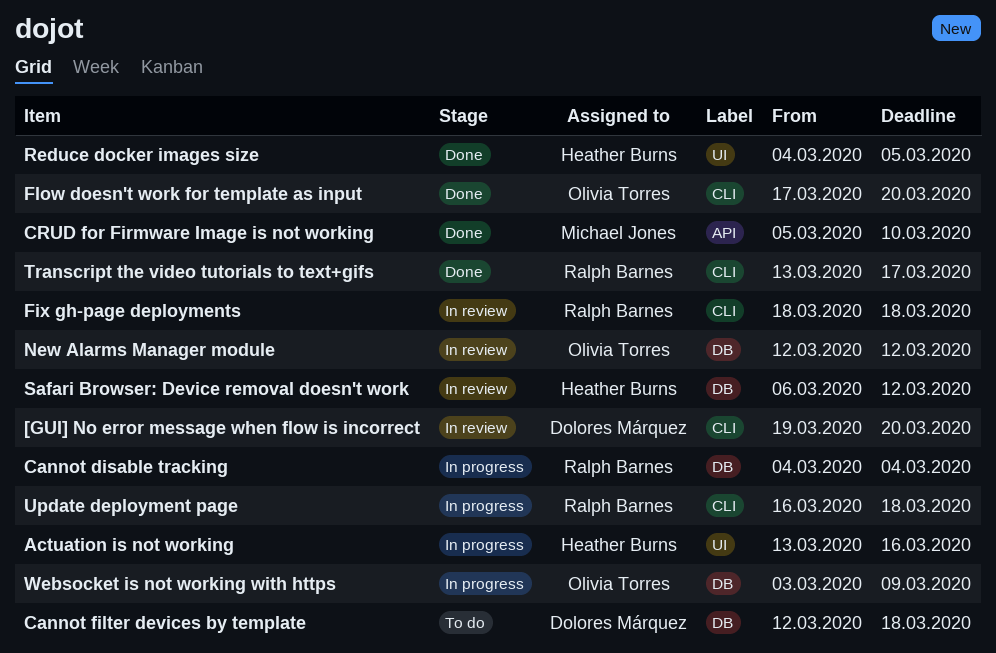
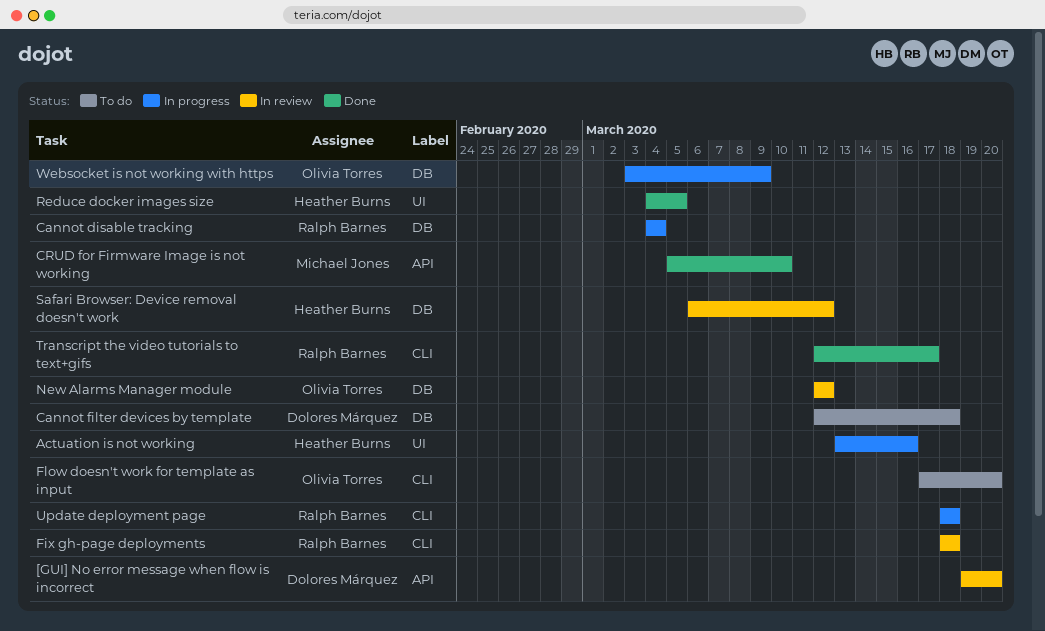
[GUI] No error message when flow is incorrect, label: CLI -> API
Flow doesn't work for template as input, status: Done -> To do
Transcript the video tutorials to text+gifs, start: Mar 13 -> Mar 12
Update deployment page, start: Mar 16 -> Mar 18

